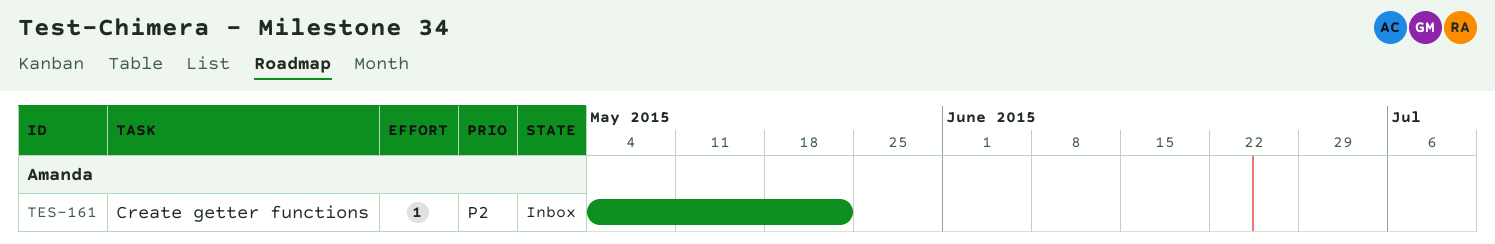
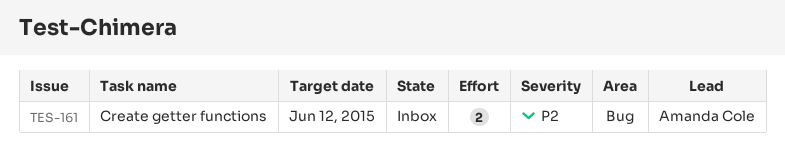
TES-161, estimate: 1 -> 2
TES-161, due: May 22 -> Jun 12

